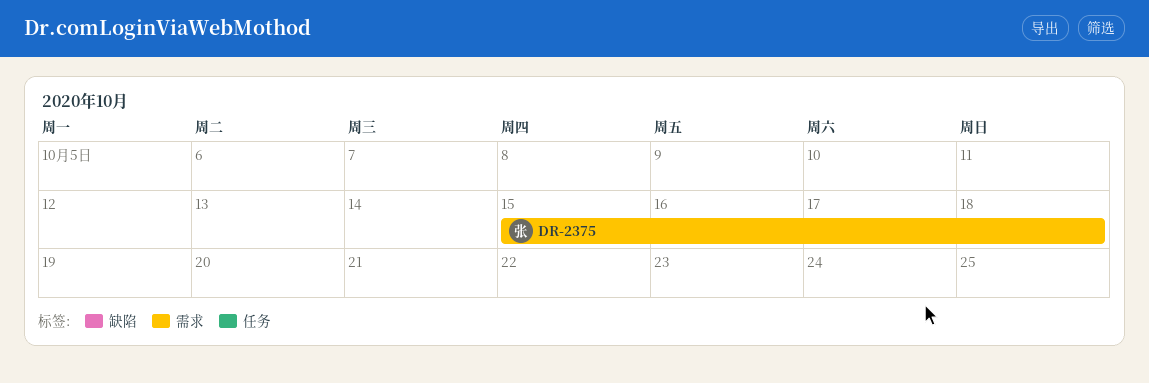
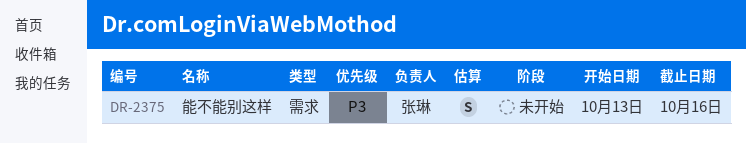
DR-2375, start: Oct 15 -> Oct 13
DR-2375, due: Oct 18 -> Oct 16

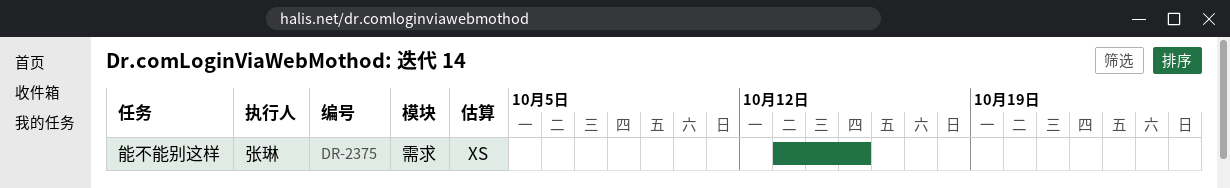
DR-2375, estimate: S -> XS
DR-2375, due: Oct 16 -> Oct 15

